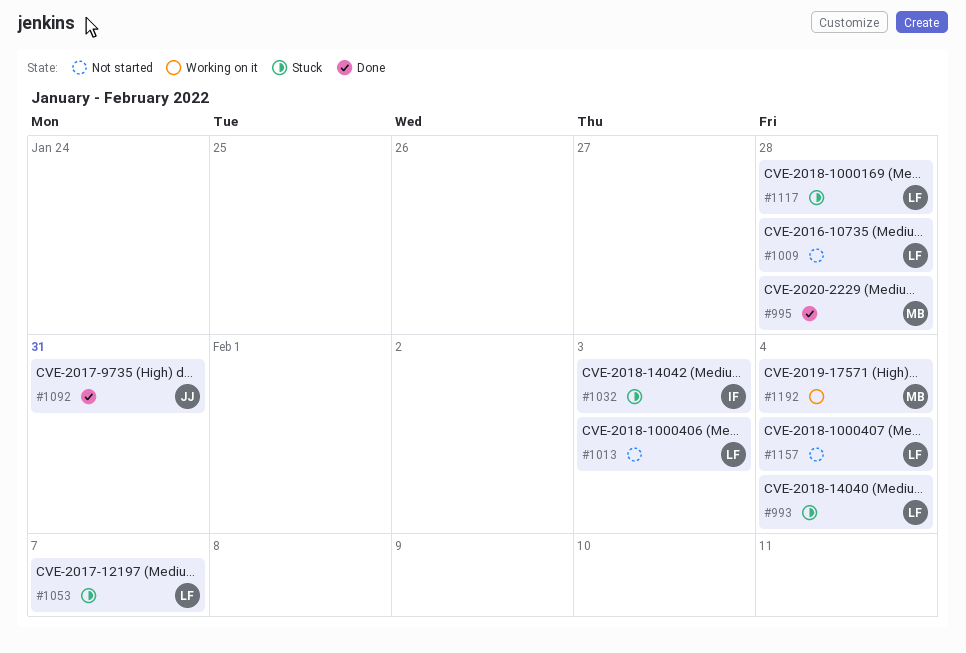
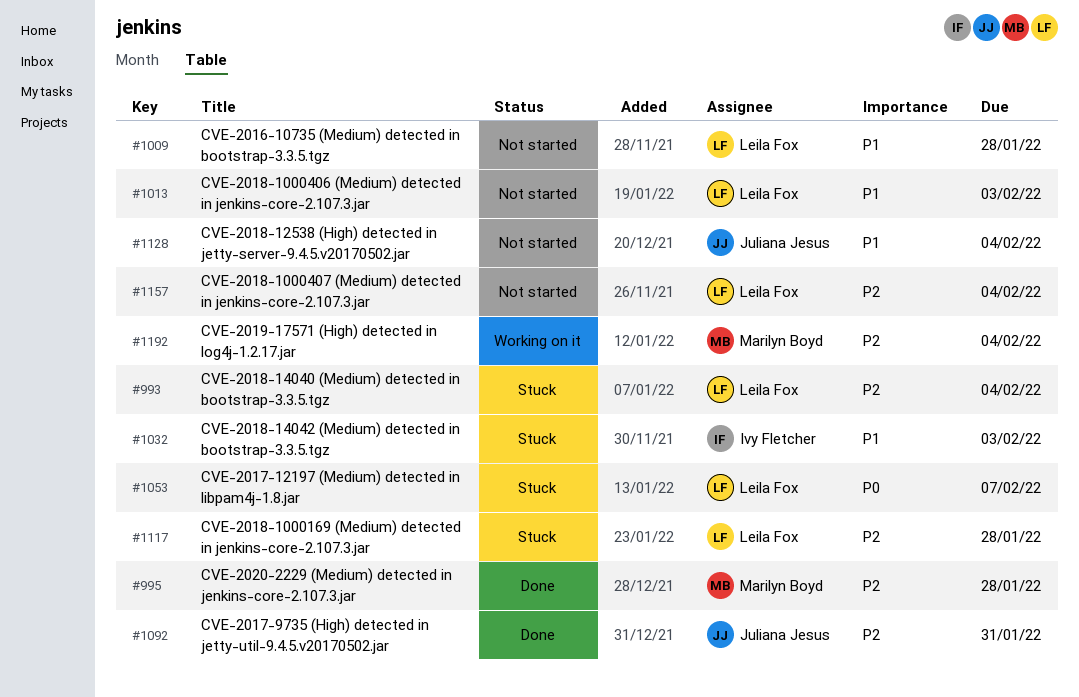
#1128: none -> present

